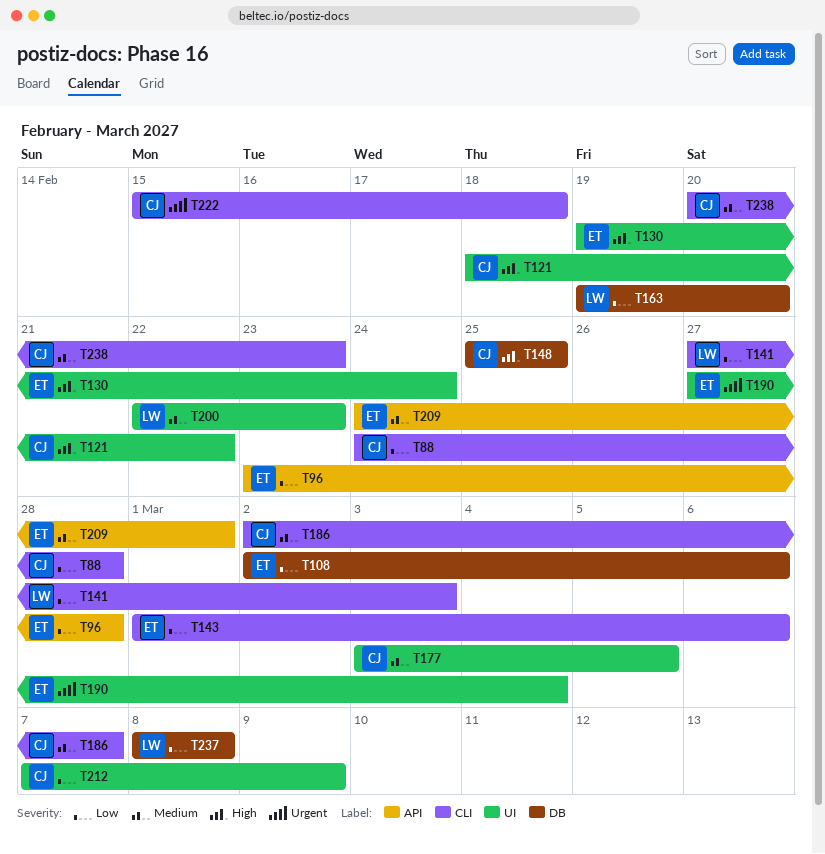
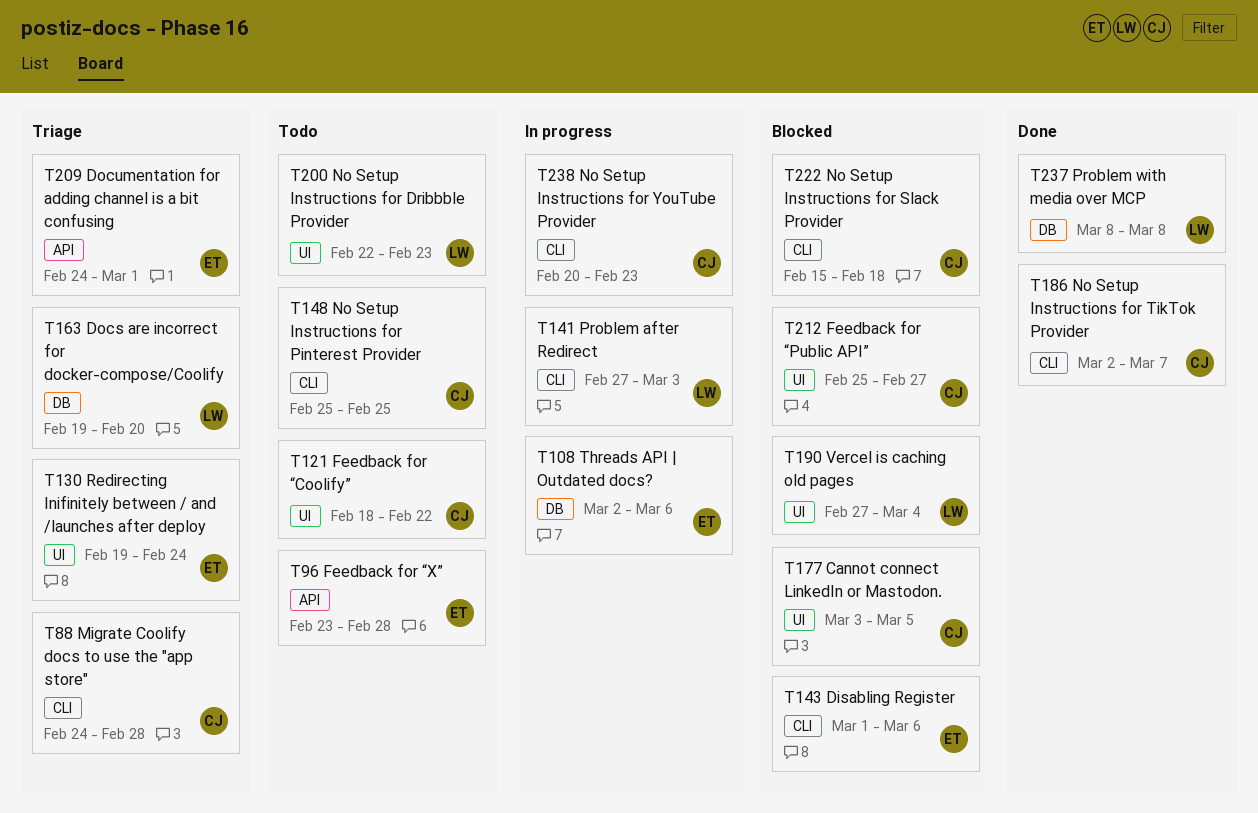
T148, label: DB -> CLI
T190, owner: ET -> LW
T212, start: Mar 7 -> Feb 25
T212, due: Mar 9 -> Feb 27

